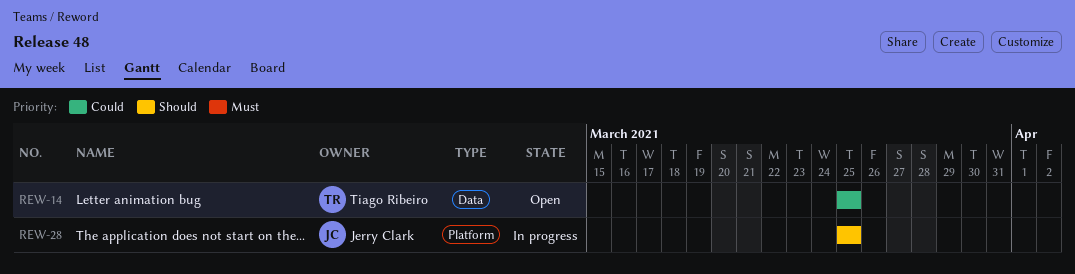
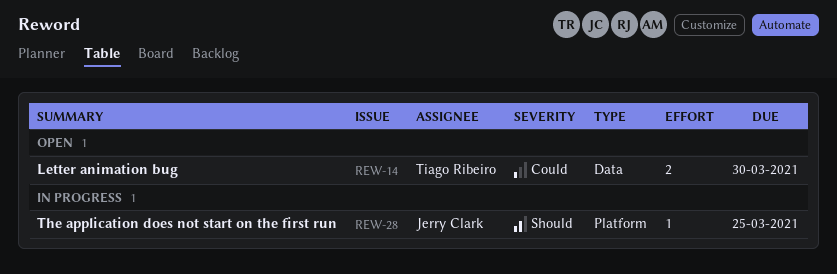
REW-14, due: Mar 25 -> Mar 30

